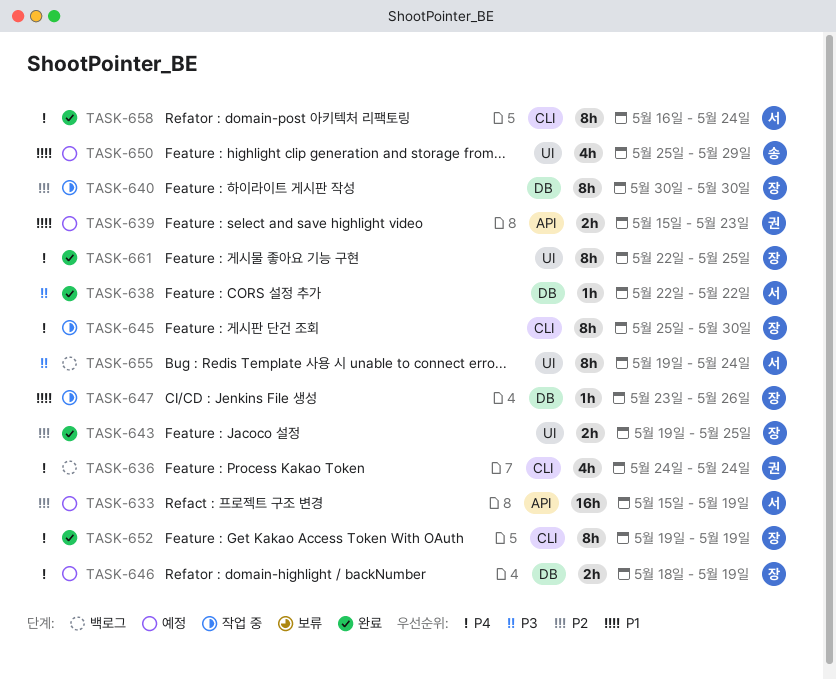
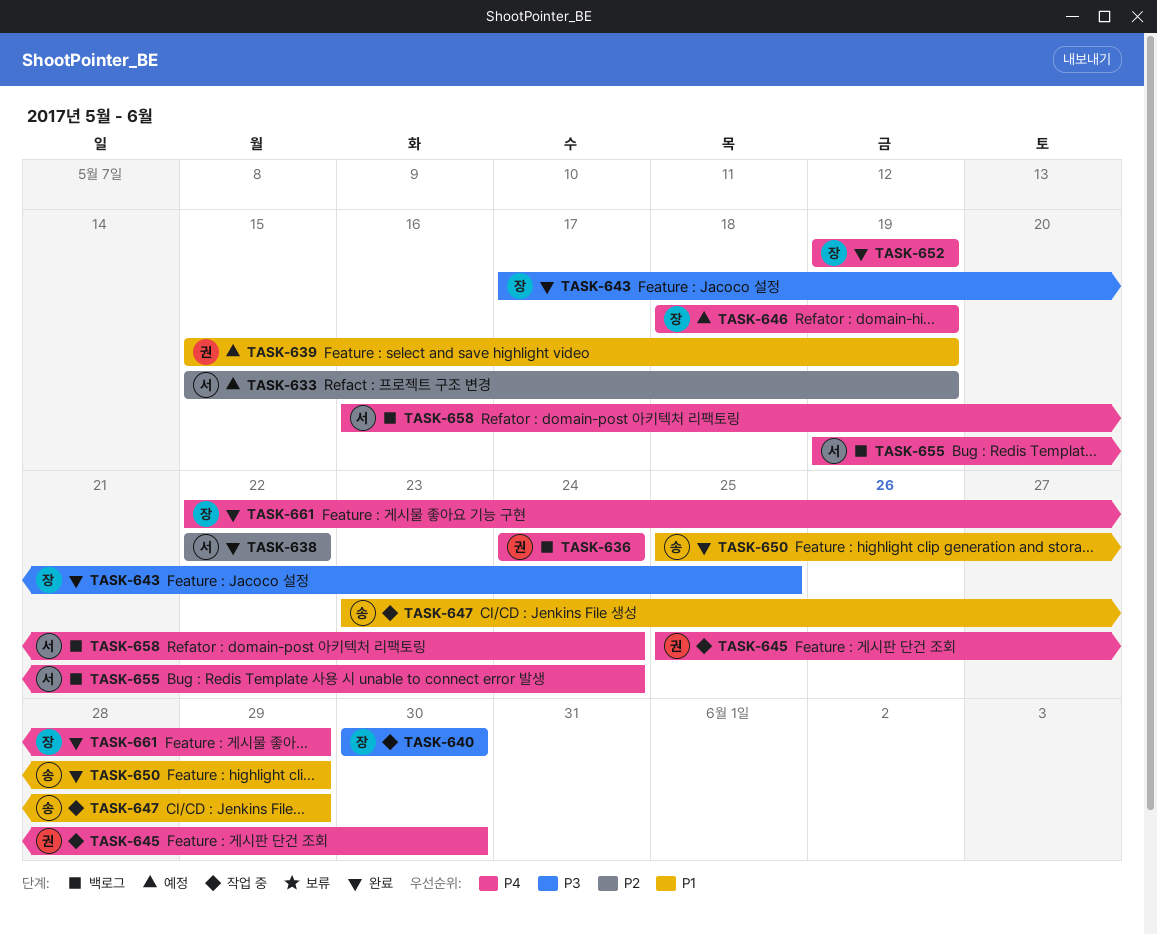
TASK-638, priority: P3 -> P2
TASK-639, due: May 23 -> May 19
TASK-640, priority: P2 -> P3
TASK-643, priority: P2 -> P3
TASK-643, start: May 19 -> May 17
TASK-645, owner: 장 -> 권
TASK-647, owner: 장 -> 송
TASK-647, due: May 26 -> May 29
TASK-650, status: 예정 -> 완료
TASK-655, priority: P3 -> P4
TASK-658, status: 완료 -> 백로그
TASK-661, due: May 25 -> May 29

